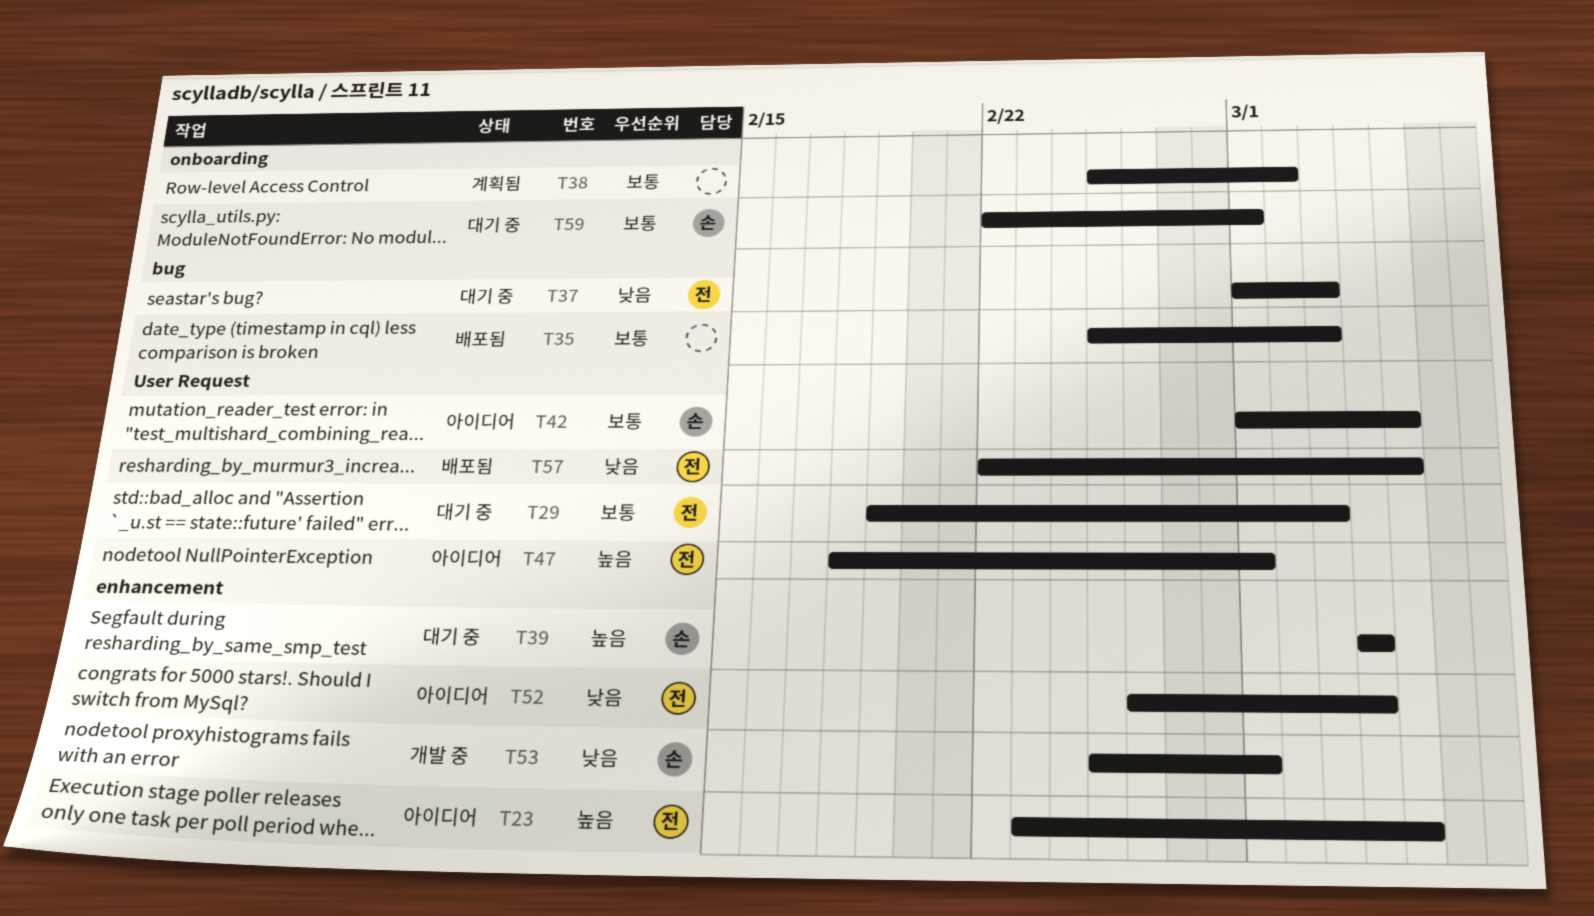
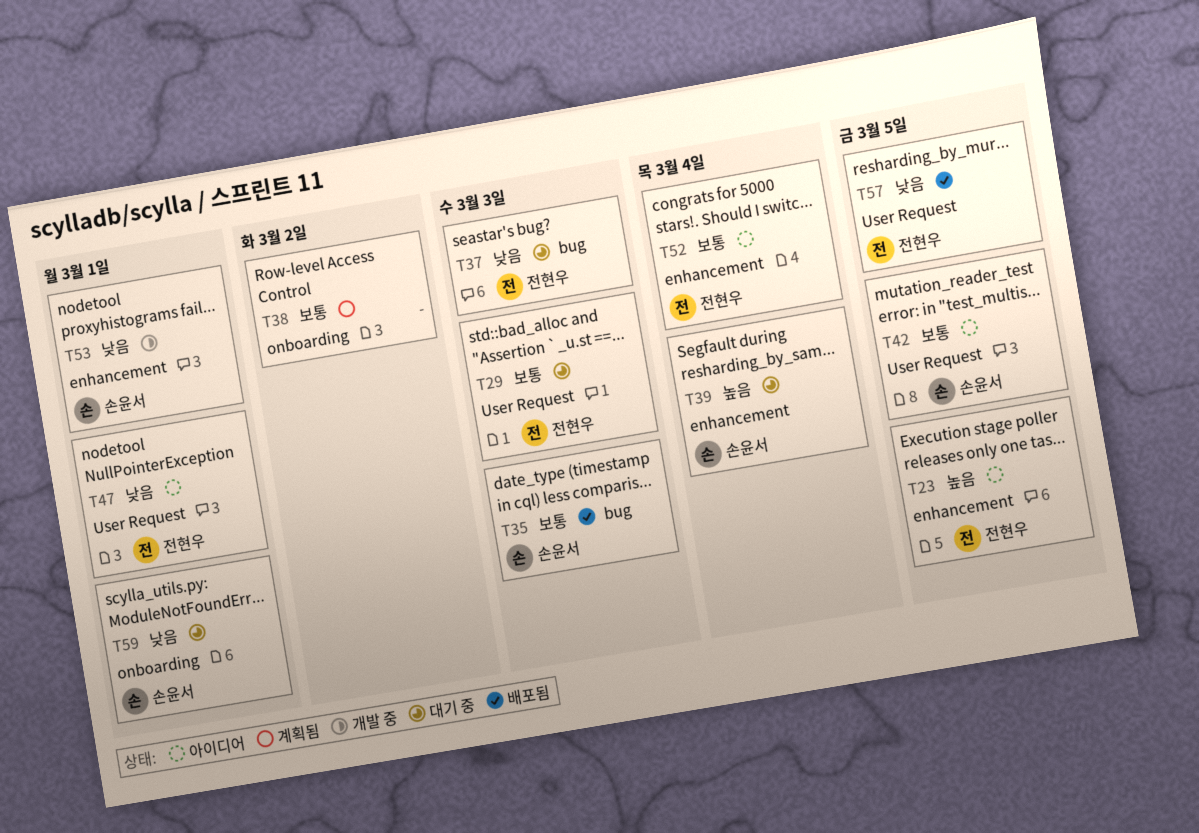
T35, owner: none -> 손윤서
T47, priority: 높음 -> 낮음
T52, priority: 낮음 -> 보통
T59, priority: 보통 -> 낮음

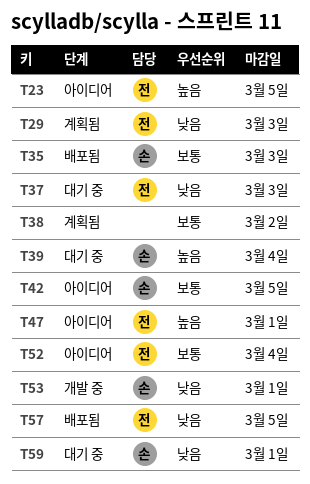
T29, status: 대기 중 -> 계획됨
T29, priority: 보통 -> 낮음
T47, priority: 낮음 -> 높음

